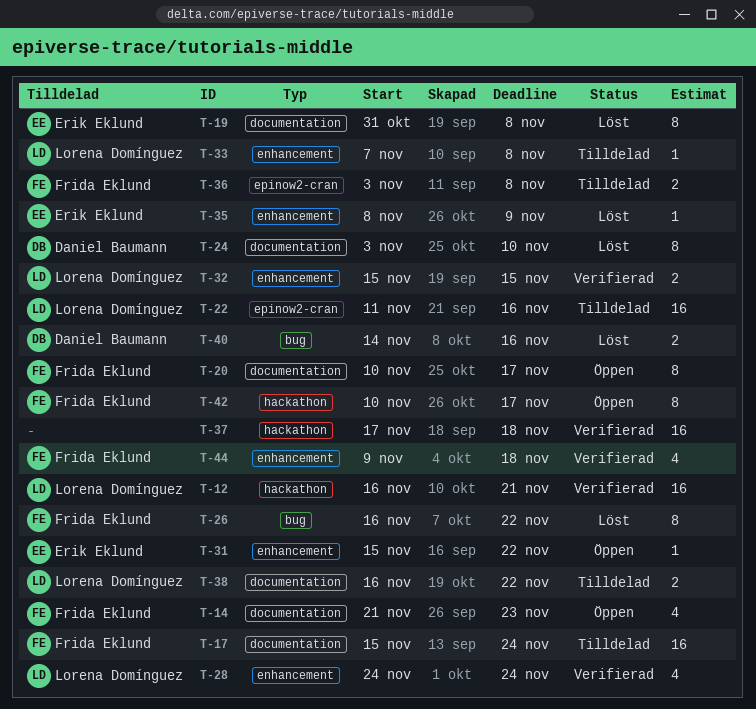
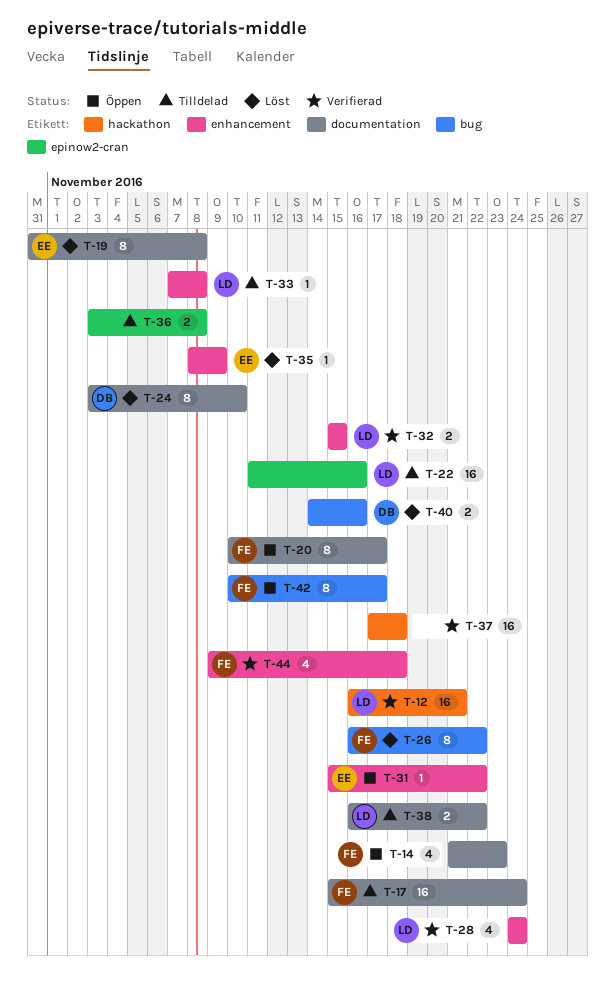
T-36, owner: Frida Eklund -> none
T-42, label: hackathon -> bug

